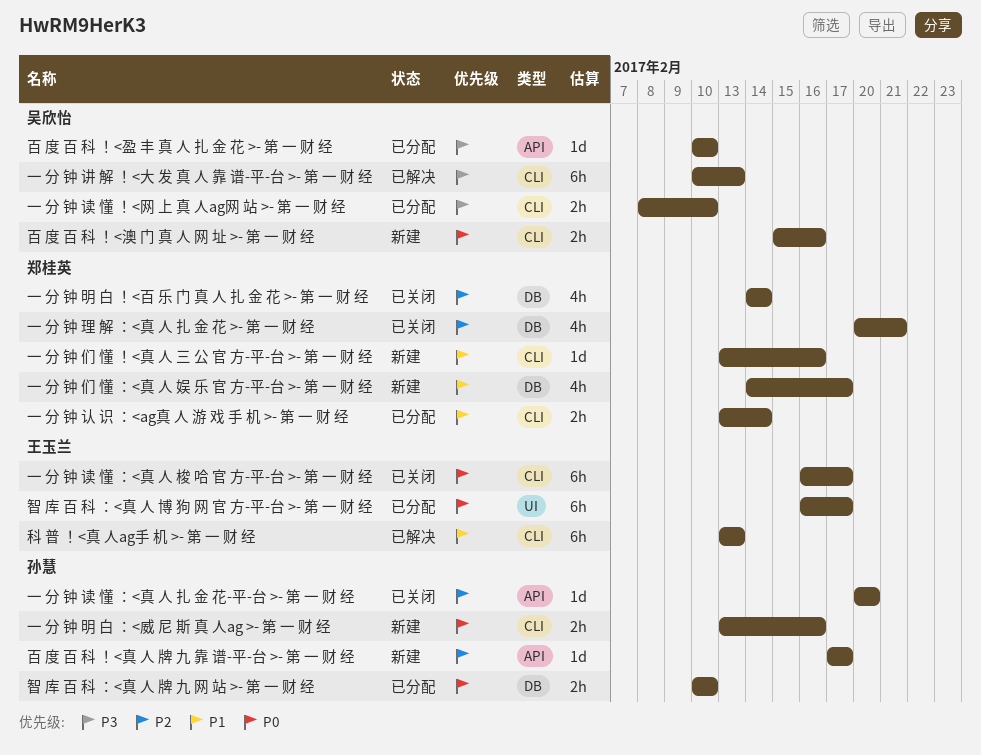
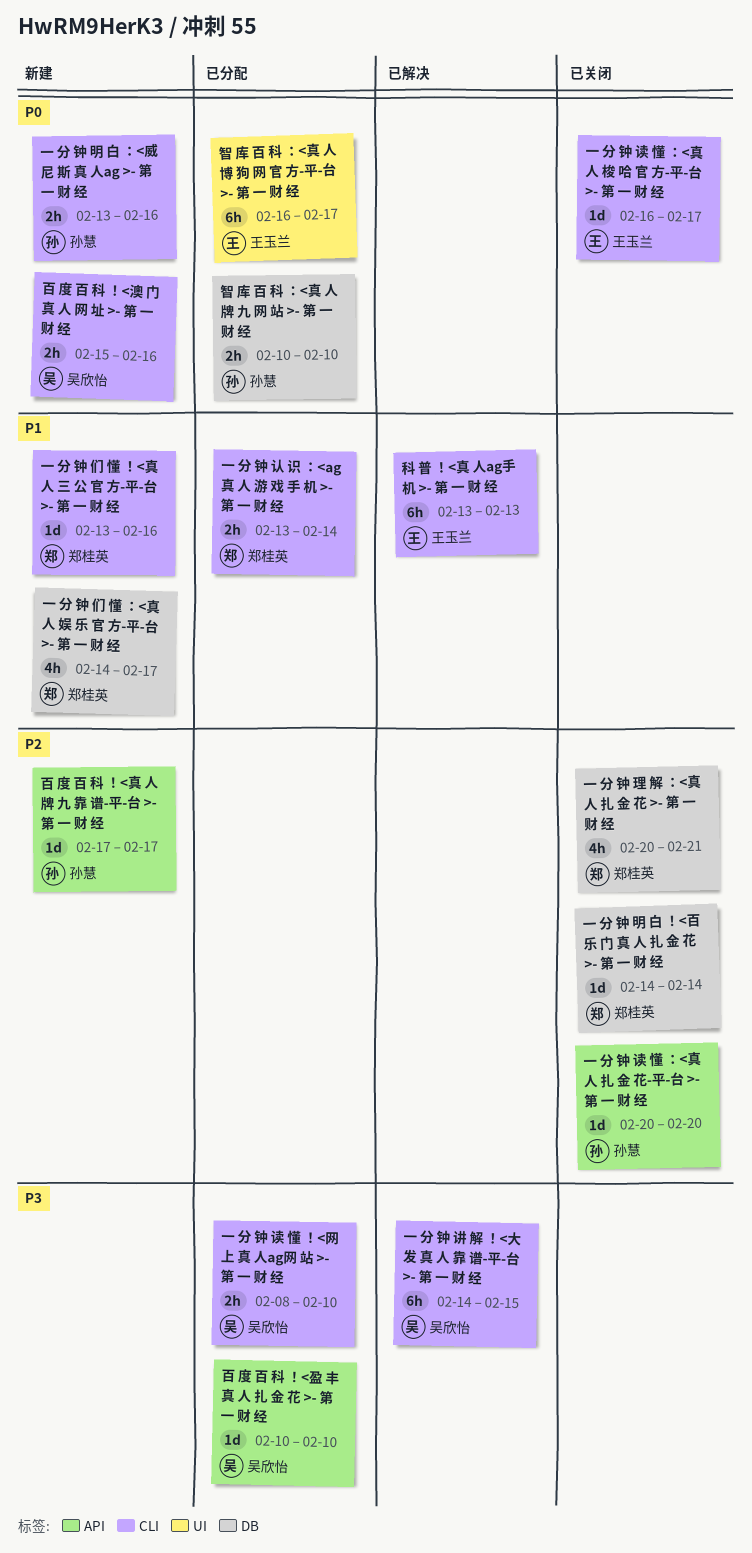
一 分 钟 明 白 ！<百 乐 门 真 人 扎 金 花 >- 第 一 财 经, estimate: 4h -> 1d
一 分 钟 讲 解 ！<大 发 真 人 靠 谱-平-台 >- 第 一 财 经, start: Feb 10 -> Feb 14
一 分 钟 讲 解 ！<大 发 真 人 靠 谱-平-台 >- 第 一 财 经, due: Feb 13 -> Feb 15
一 分 钟 读 懂 ：<真 人 梭 哈 官 方-平-台 >- 第 一 财 经, estimate: 6h -> 1d

